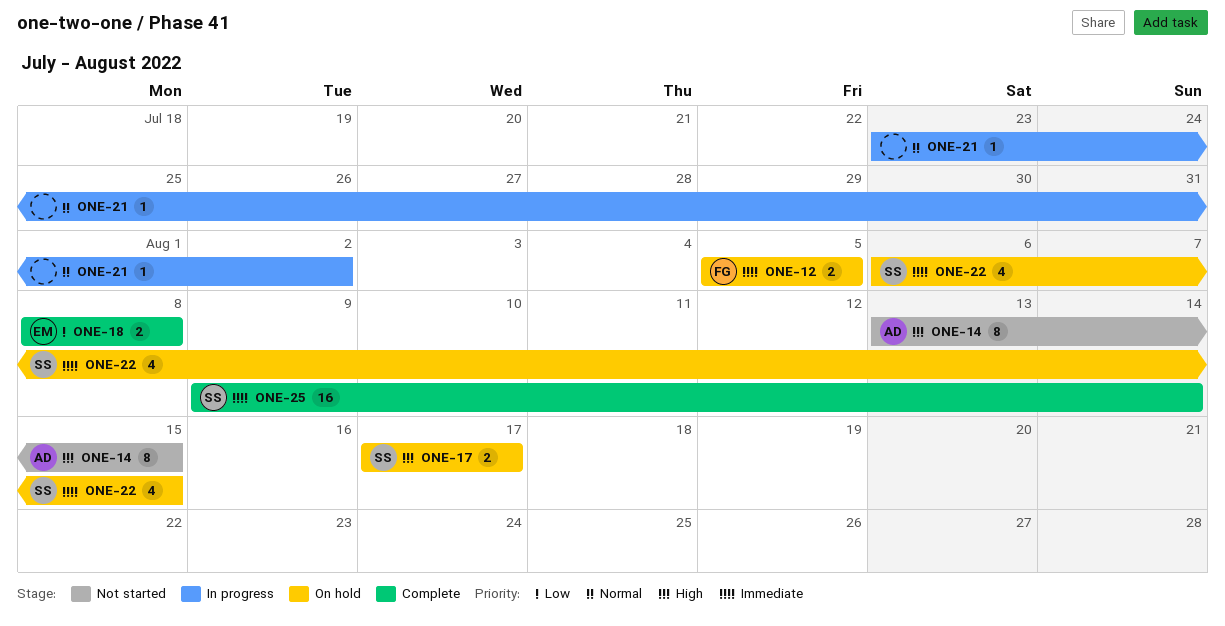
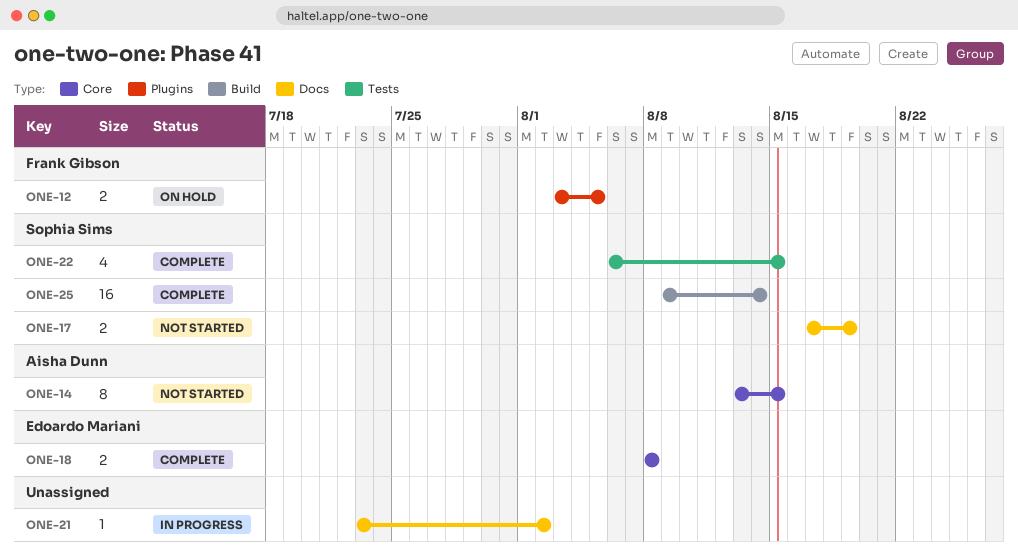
ONE-12, start: Aug 5 -> Aug 3
ONE-17, status: On hold -> Not started
ONE-17, due: Aug 17 -> Aug 19
ONE-22, status: On hold -> Complete

